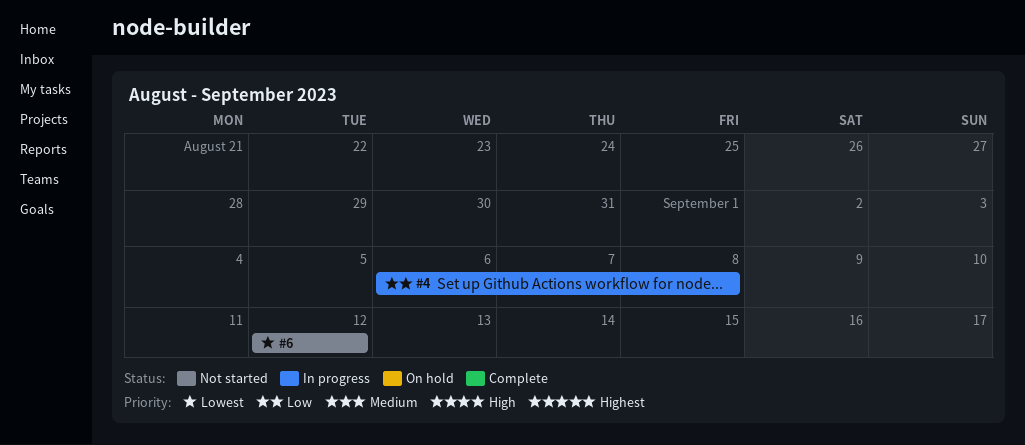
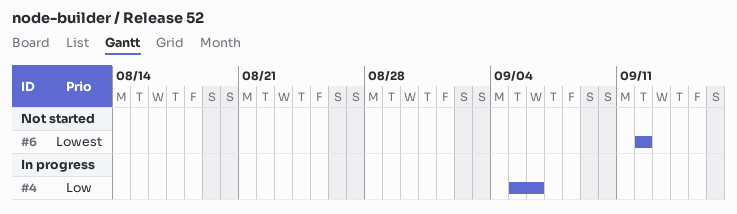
#4, start: Sep 6 -> Sep 5
#4, due: Sep 8 -> Sep 6

